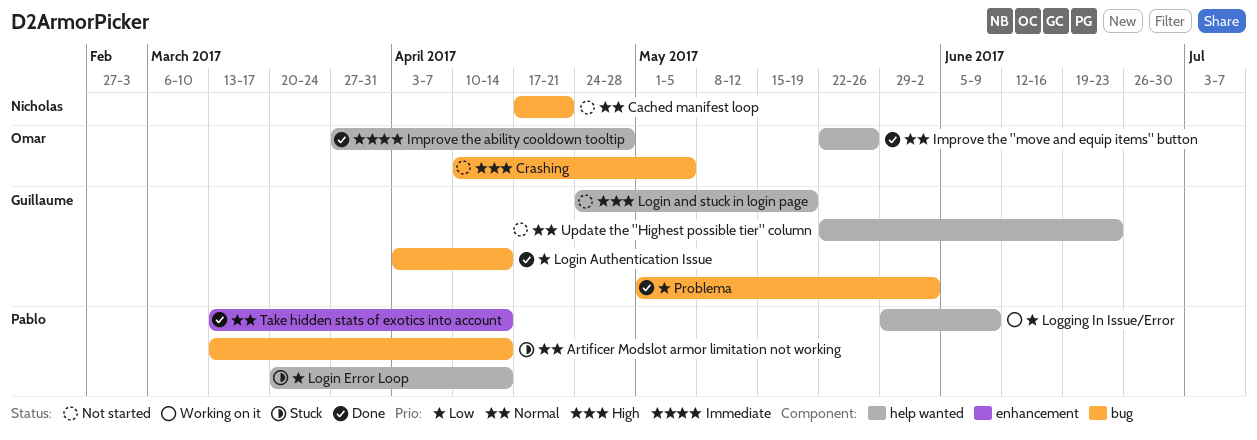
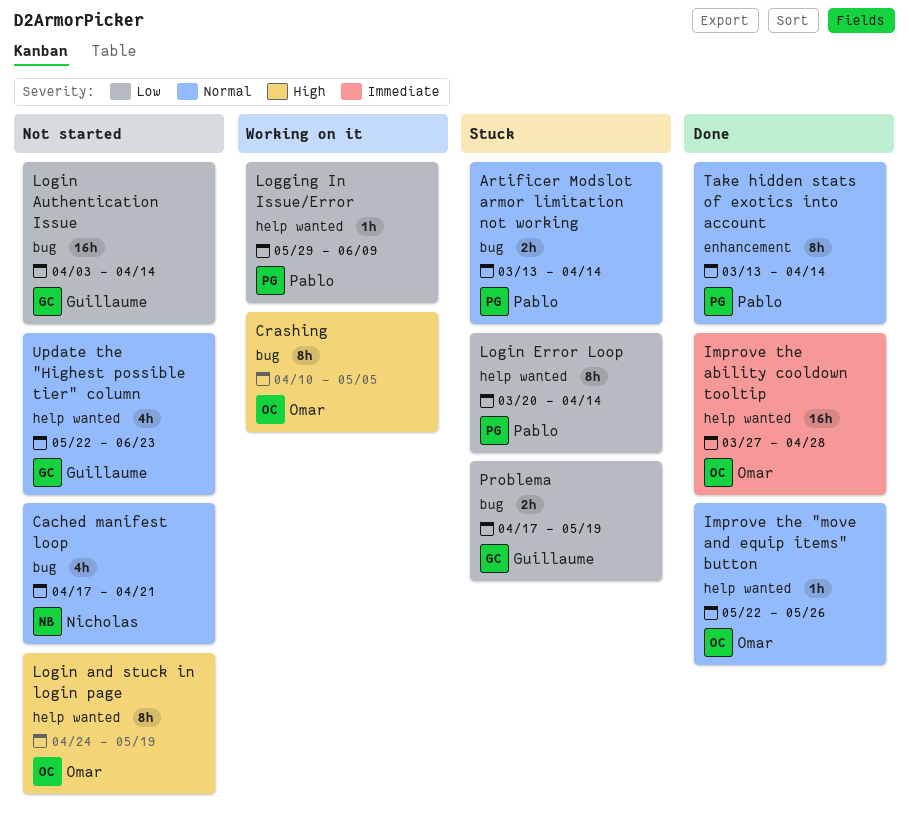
Crashing, status: Not started -> Working on it
Login and stuck in login page, owner: Guillaume -> Omar
Login Authentication Issue, status: Done -> Not started
Problema, status: Done -> Stuck
Problema, start: May 1 -> Apr 17
Problema, due: Jun 2 -> May 19

